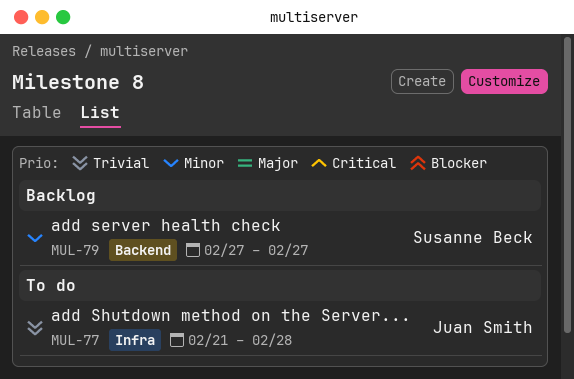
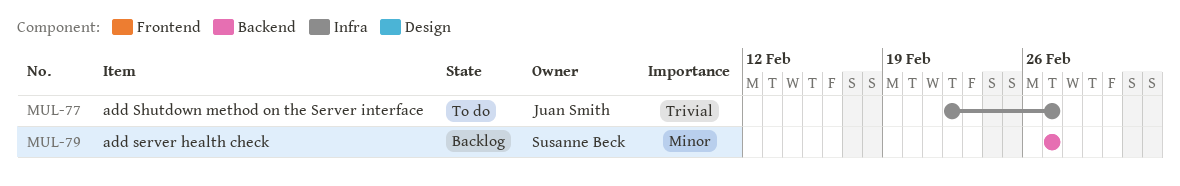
MUL-77, start: Feb 21 -> Feb 22
MUL-77, due: Feb 28 -> Feb 27

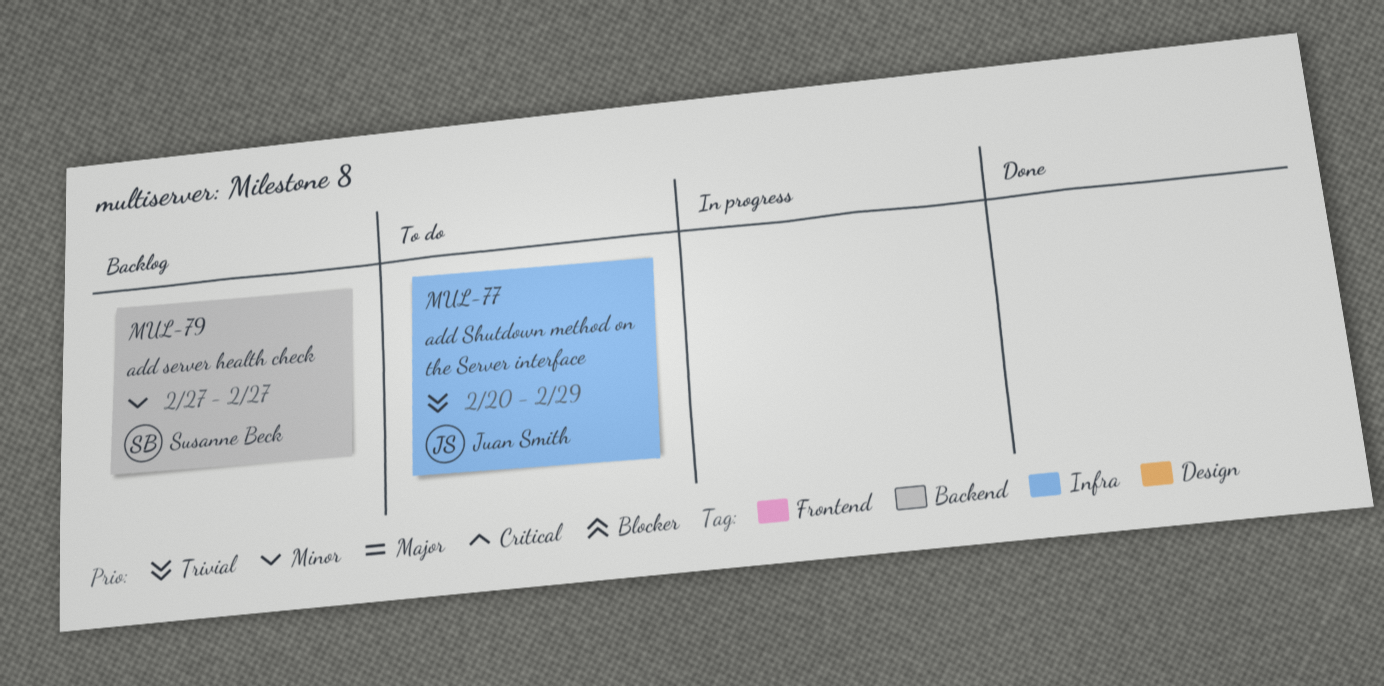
MUL-77, start: Feb 22 -> Feb 20
MUL-77, due: Feb 27 -> Feb 29

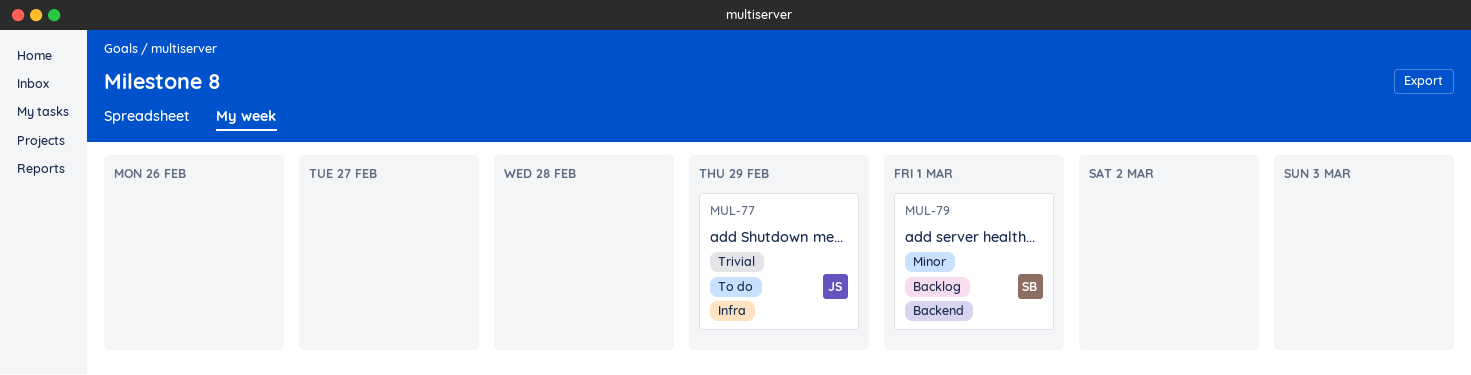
MUL-79, due: Feb 27 -> Mar 1

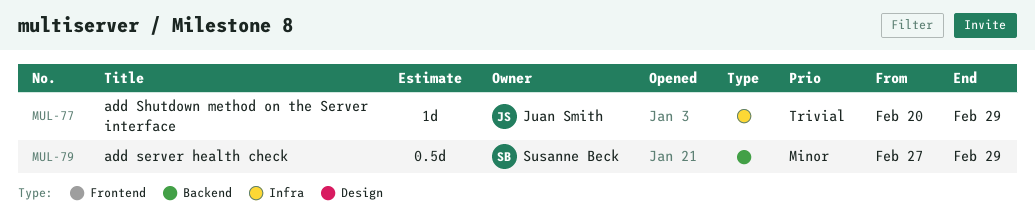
MUL-79, due: Mar 1 -> Feb 29

